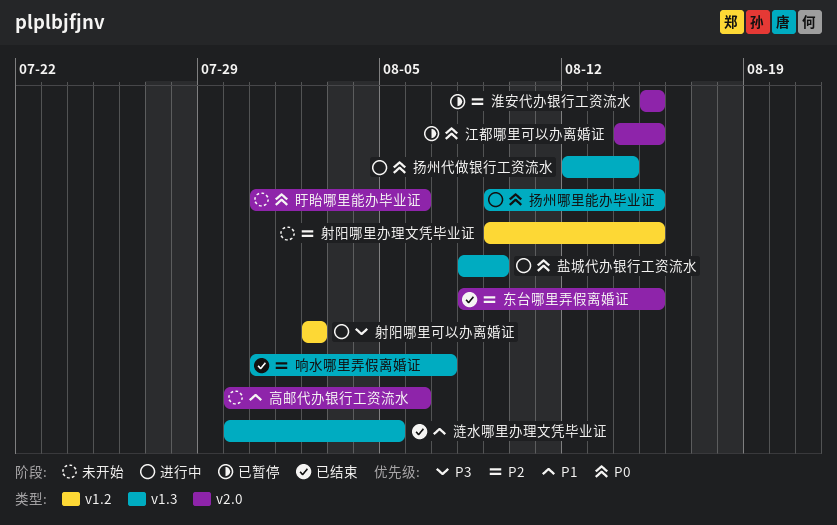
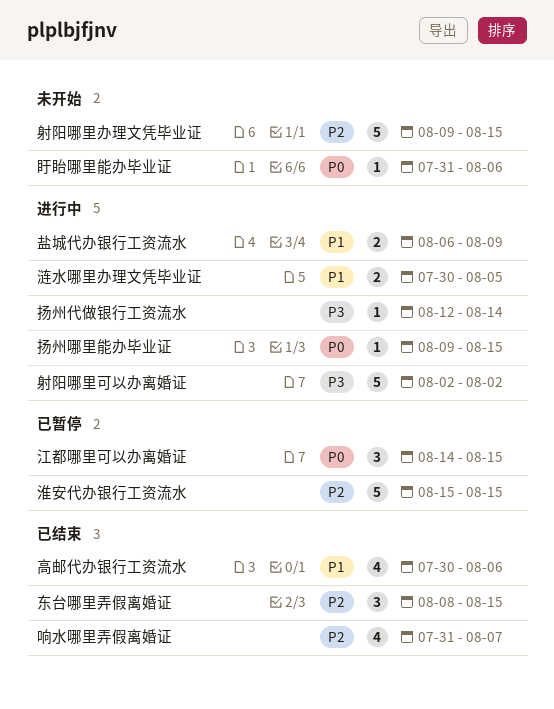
扬州代做银行工资流水, priority: P0 -> P3
涟水哪里办理文凭毕业证, status: 已结束 -> 进行中
盐城代办银行工资流水, priority: P0 -> P1
盐城代办银行工资流水, start: Aug 8 -> Aug 6
高邮代办银行工资流水, status: 未开始 -> 已结束

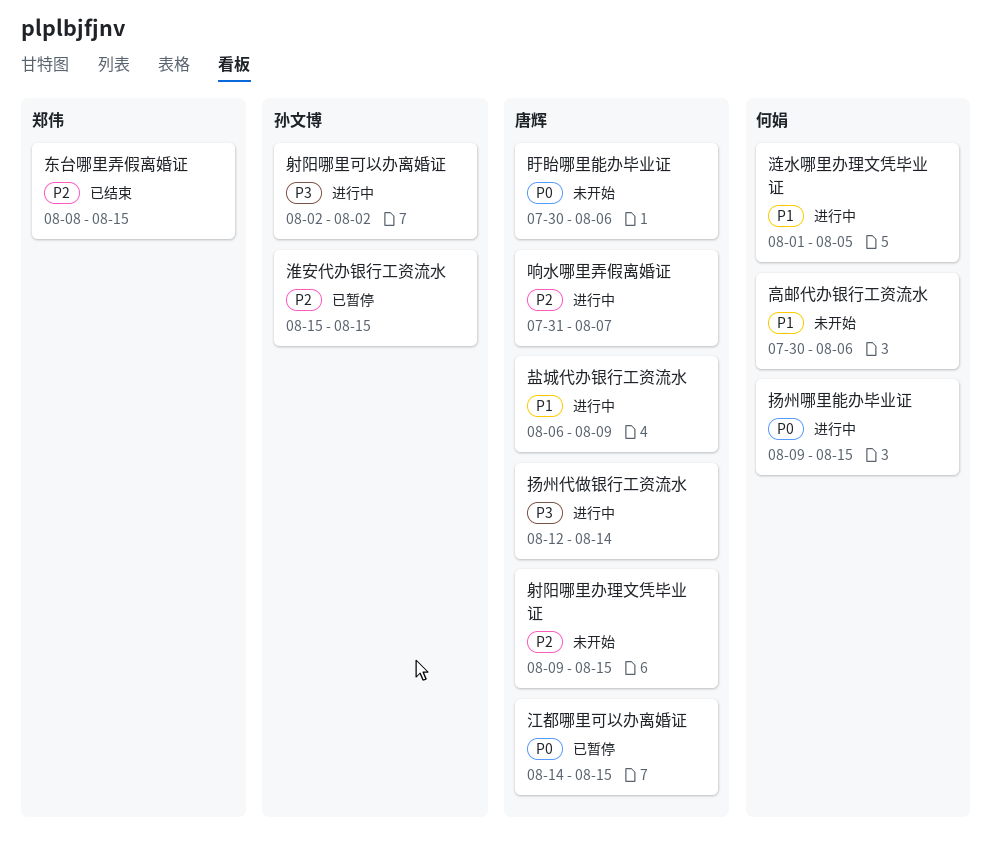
响水哪里弄假离婚证, status: 已结束 -> 进行中
涟水哪里办理文凭毕业证, start: Jul 30 -> Aug 1
盱眙哪里能办毕业证, start: Jul 31 -> Jul 30
高邮代办银行工资流水, status: 已结束 -> 未开始

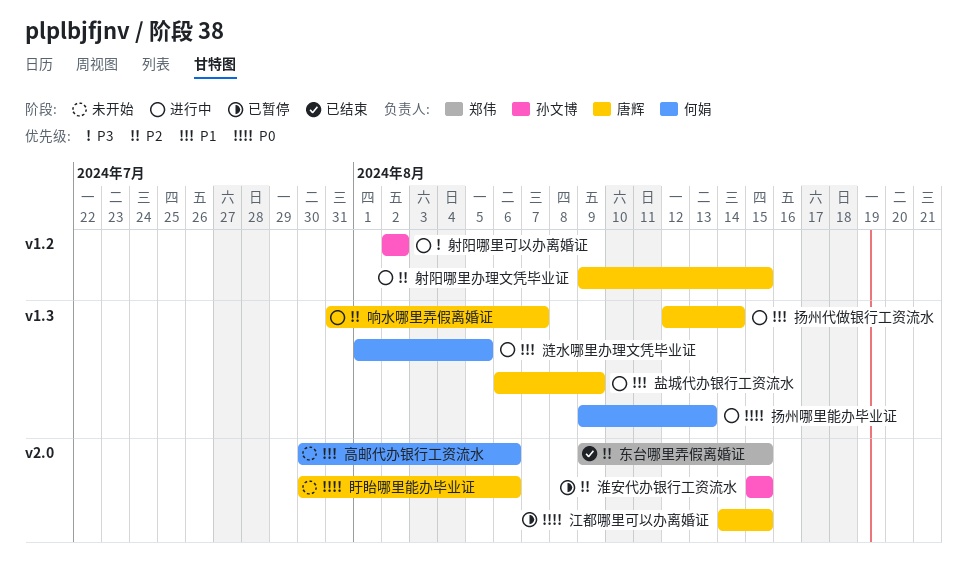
东台哪里弄假离婚证, start: Aug 8 -> Aug 9
射阳哪里办理文凭毕业证, status: 未开始 -> 进行中
扬州代做银行工资流水, priority: P3 -> P1
扬州哪里能办毕业证, due: Aug 15 -> Aug 13

